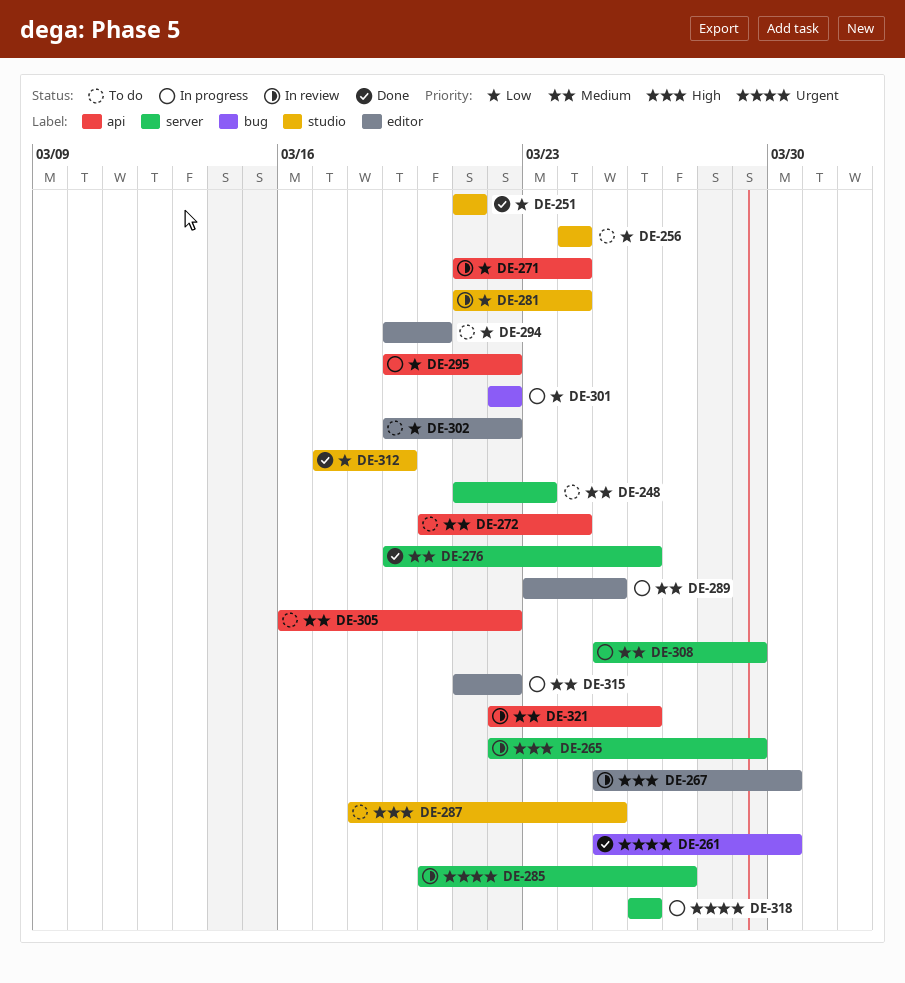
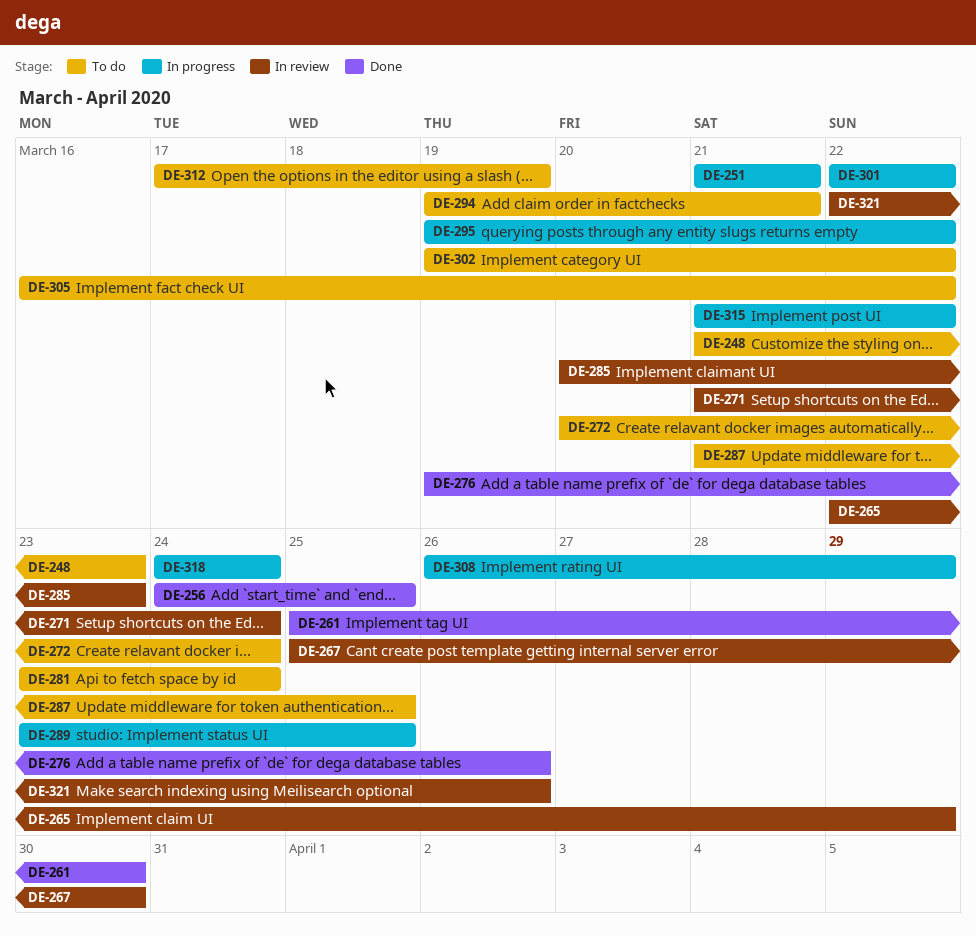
DE-251, status: Done -> In progress
DE-256, status: To do -> Done
DE-256, due: Mar 24 -> Mar 25
DE-281, status: In review -> To do
DE-281, start: Mar 21 -> Mar 23
DE-285, due: Mar 27 -> Mar 23
DE-287, start: Mar 18 -> Mar 21
DE-294, due: Mar 20 -> Mar 21
DE-308, start: Mar 25 -> Mar 26
DE-312, status: Done -> To do
DE-318, start: Mar 26 -> Mar 24
DE-318, due: Mar 26 -> Mar 24

